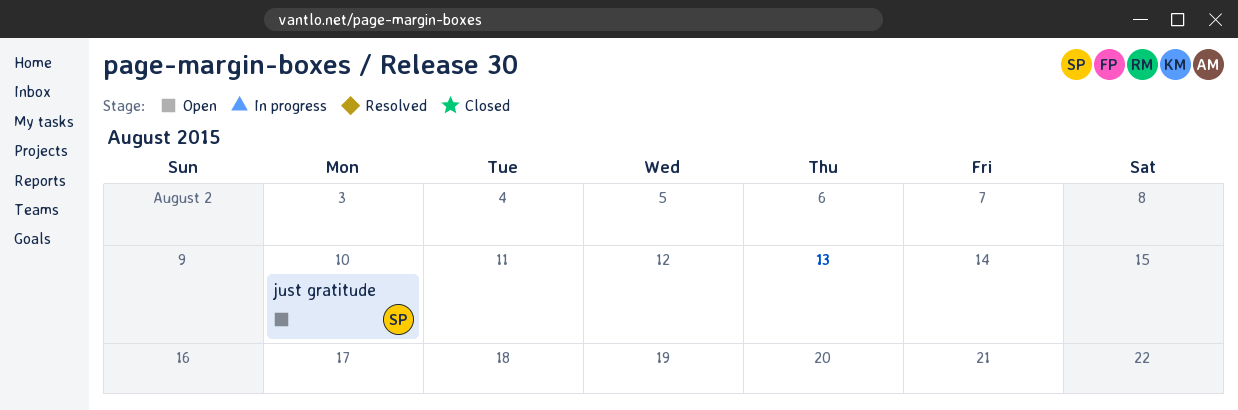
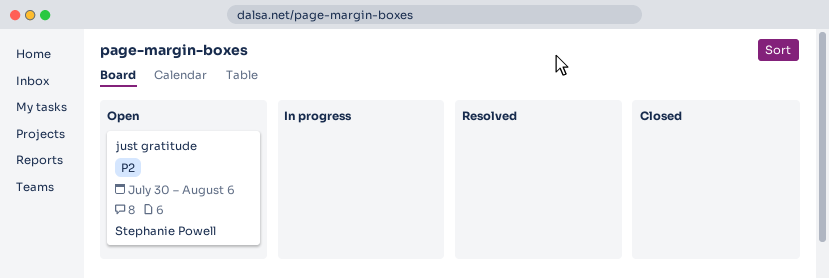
just gratitude, due: Aug 10 -> Aug 6

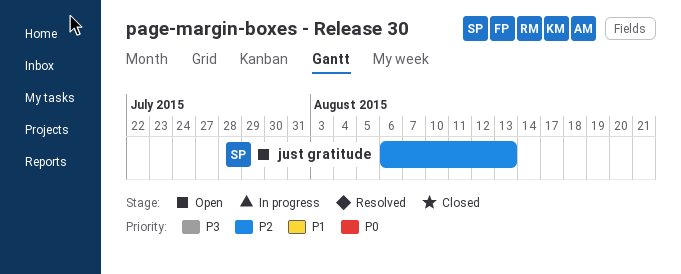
just gratitude, start: Jul 30 -> Aug 6
just gratitude, due: Aug 6 -> Aug 13

